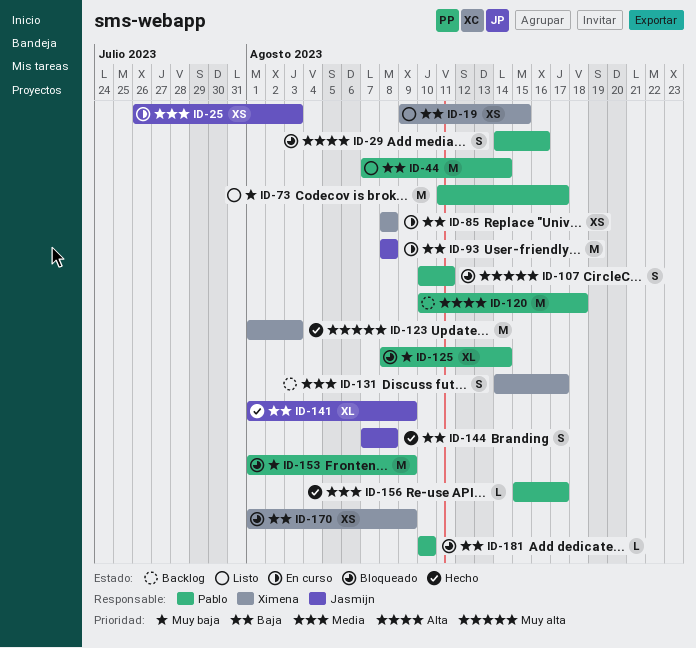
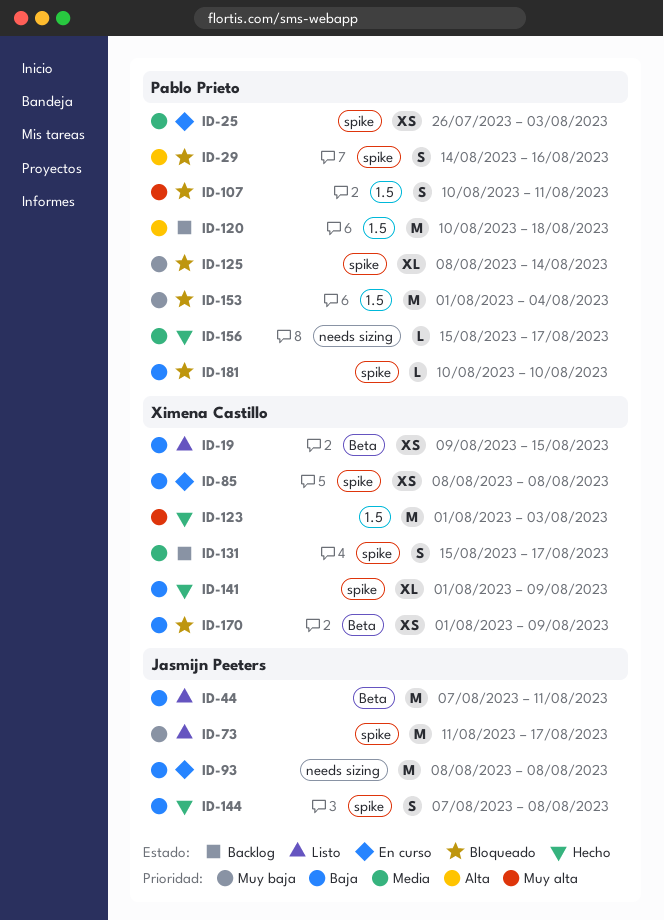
ID-25, owner: Jasmijn Peeters -> Pablo Prieto
ID-44, owner: Pablo Prieto -> Jasmijn Peeters
ID-44, due: Aug 14 -> Aug 11
ID-73, owner: Pablo Prieto -> Jasmijn Peeters
ID-131, start: Aug 14 -> Aug 15
ID-141, owner: Jasmijn Peeters -> Ximena Castillo
ID-153, due: Aug 9 -> Aug 4

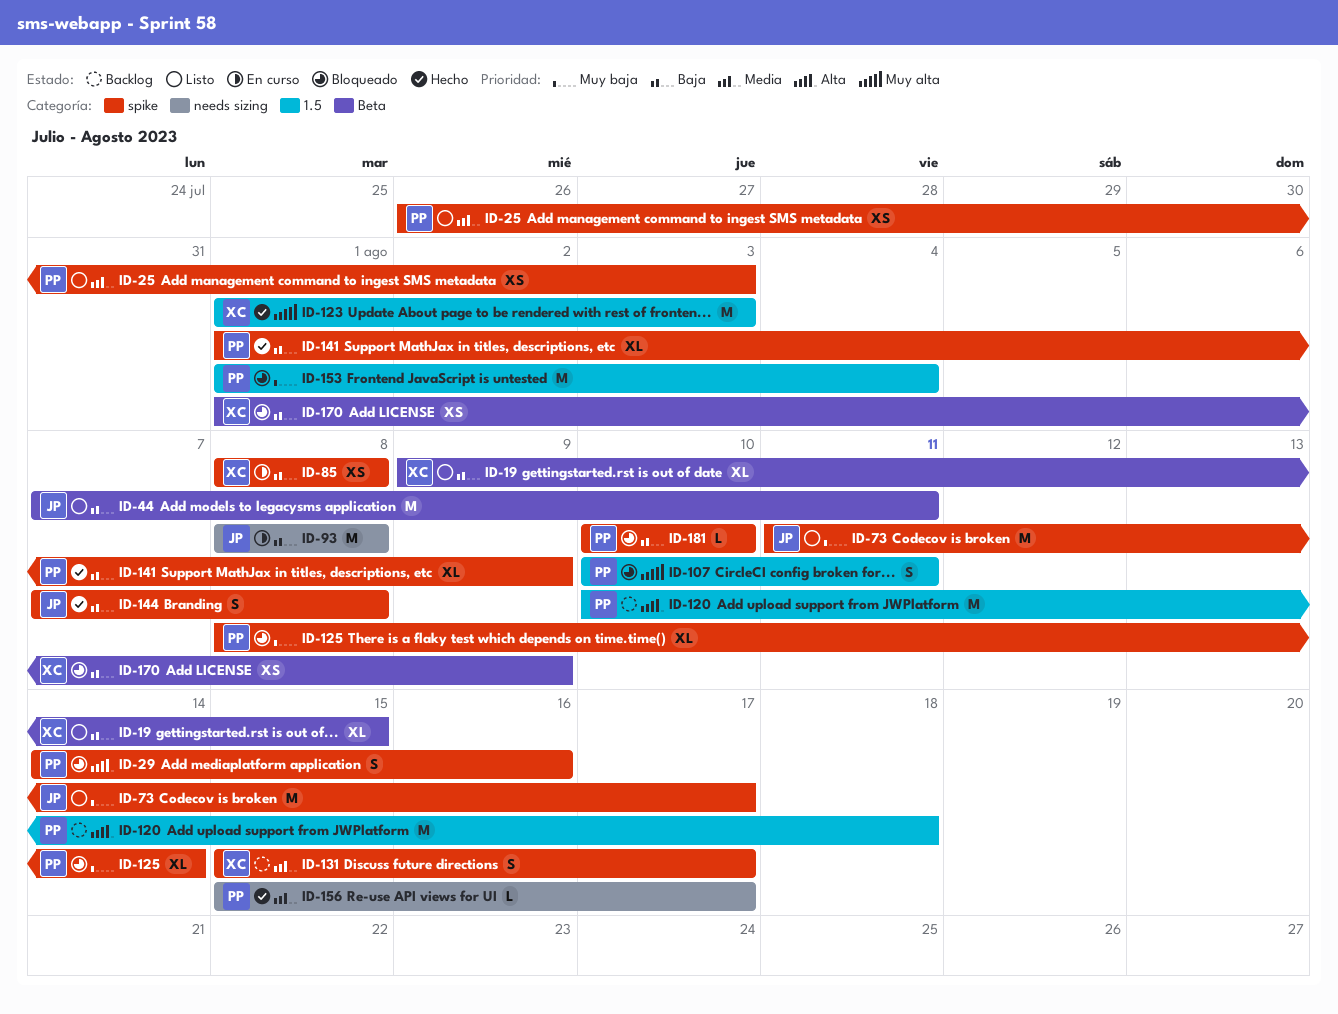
ID-19, estimate: XS -> XL
ID-25, status: En curso -> Listo
ID-141, owner: Ximena Castillo -> Pablo Prieto

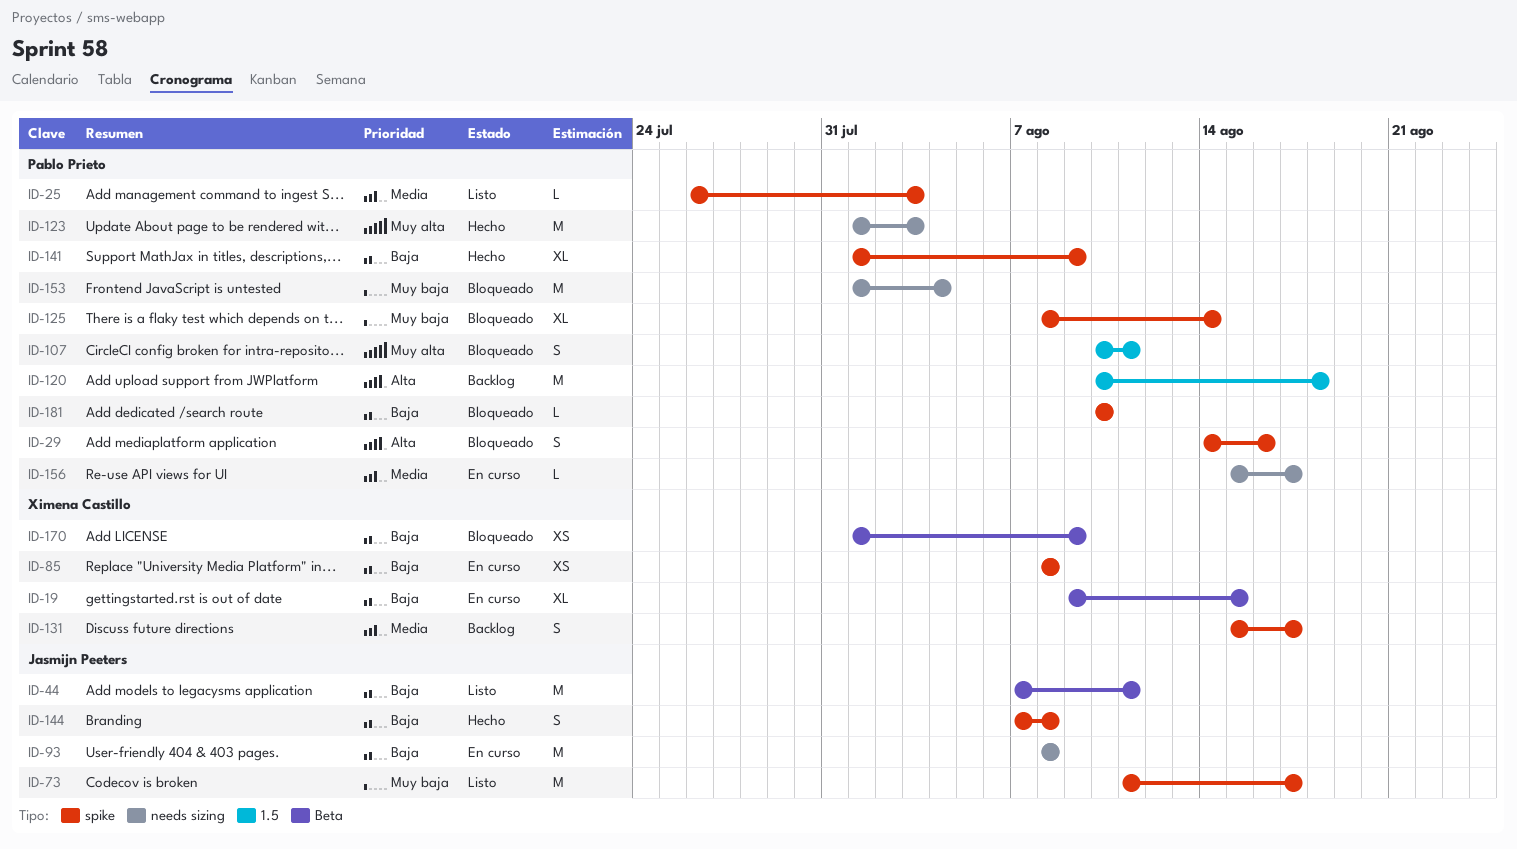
ID-19, status: Listo -> En curso
ID-25, estimate: XS -> L
ID-123, owner: Ximena Castillo -> Pablo Prieto
ID-123, label: 1.5 -> needs sizing
ID-153, label: 1.5 -> needs sizing
ID-156, status: Hecho -> En curso

